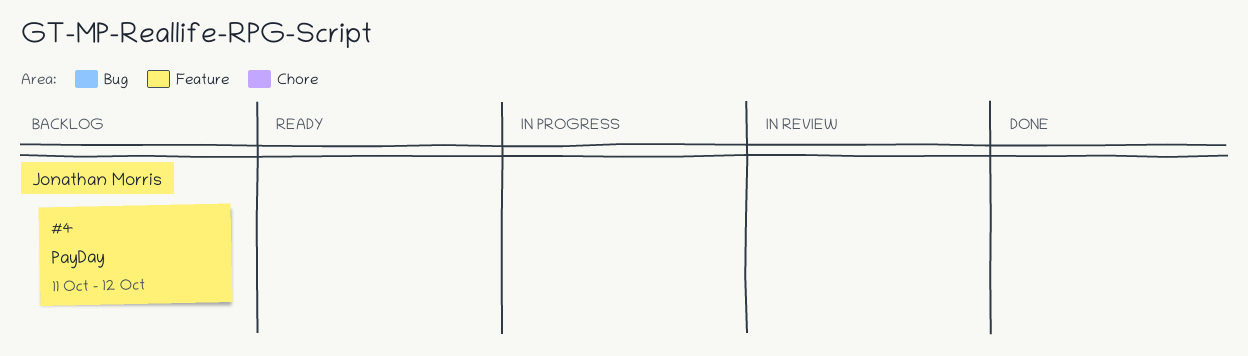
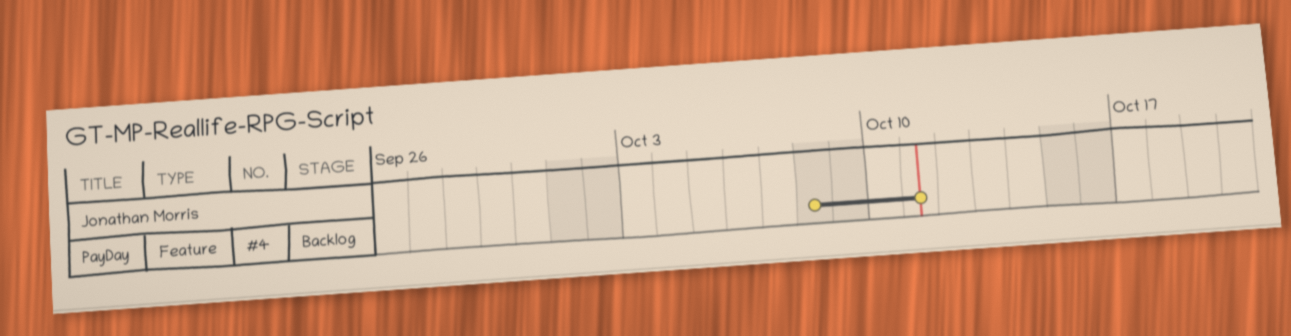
#4, start: Oct 11 -> Oct 8
#4, due: Oct 12 -> Oct 11

